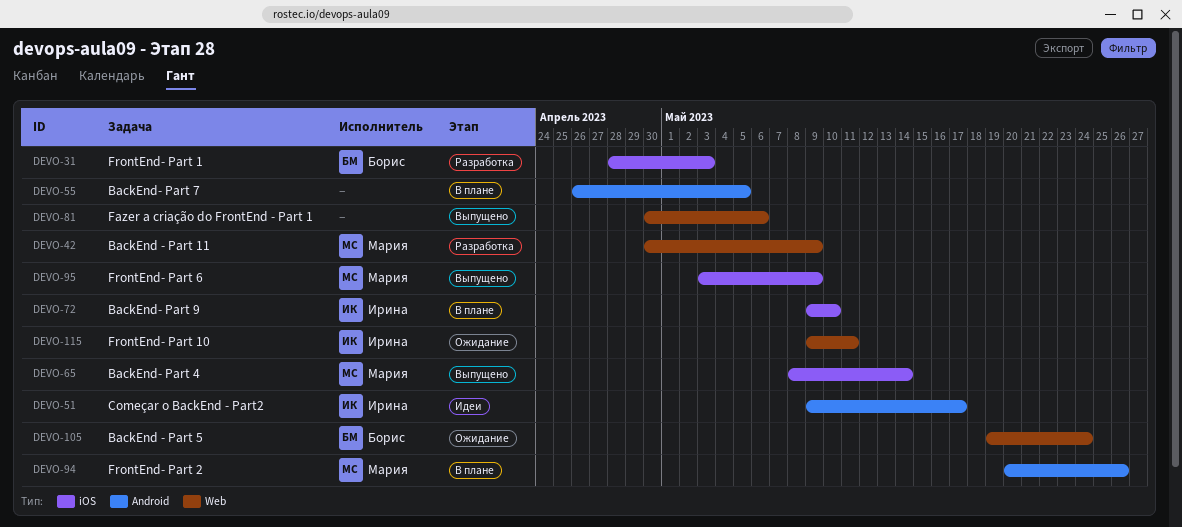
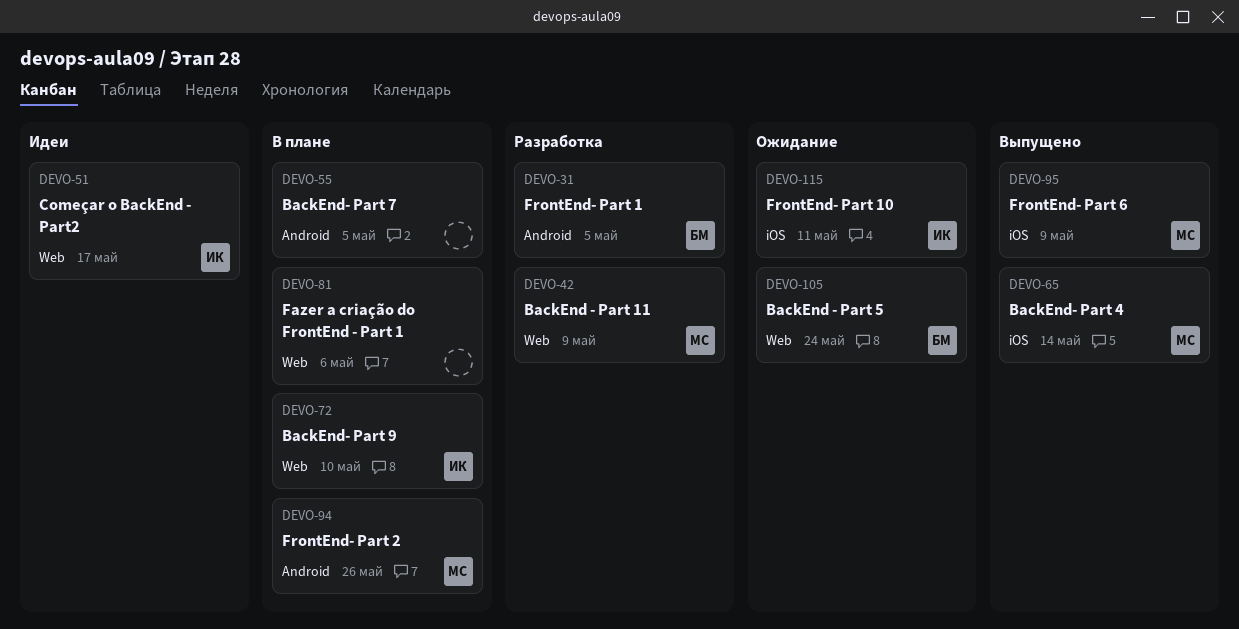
DEVO-31, label: iOS -> Android
DEVO-31, due: May 3 -> May 5
DEVO-51, label: Android -> Web
DEVO-72, label: iOS -> Web
DEVO-81, status: Выпущено -> В плане
DEVO-115, label: Web -> iOS

